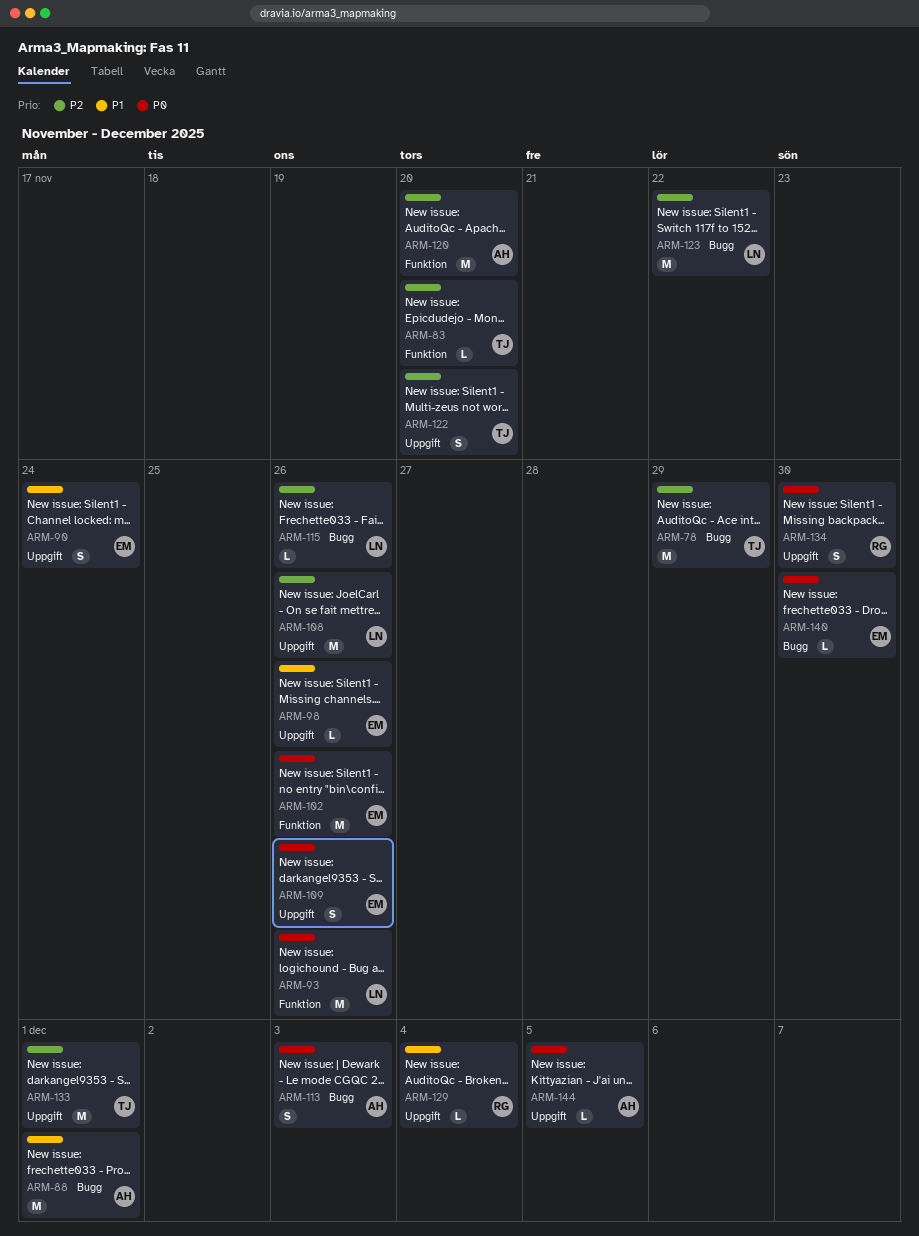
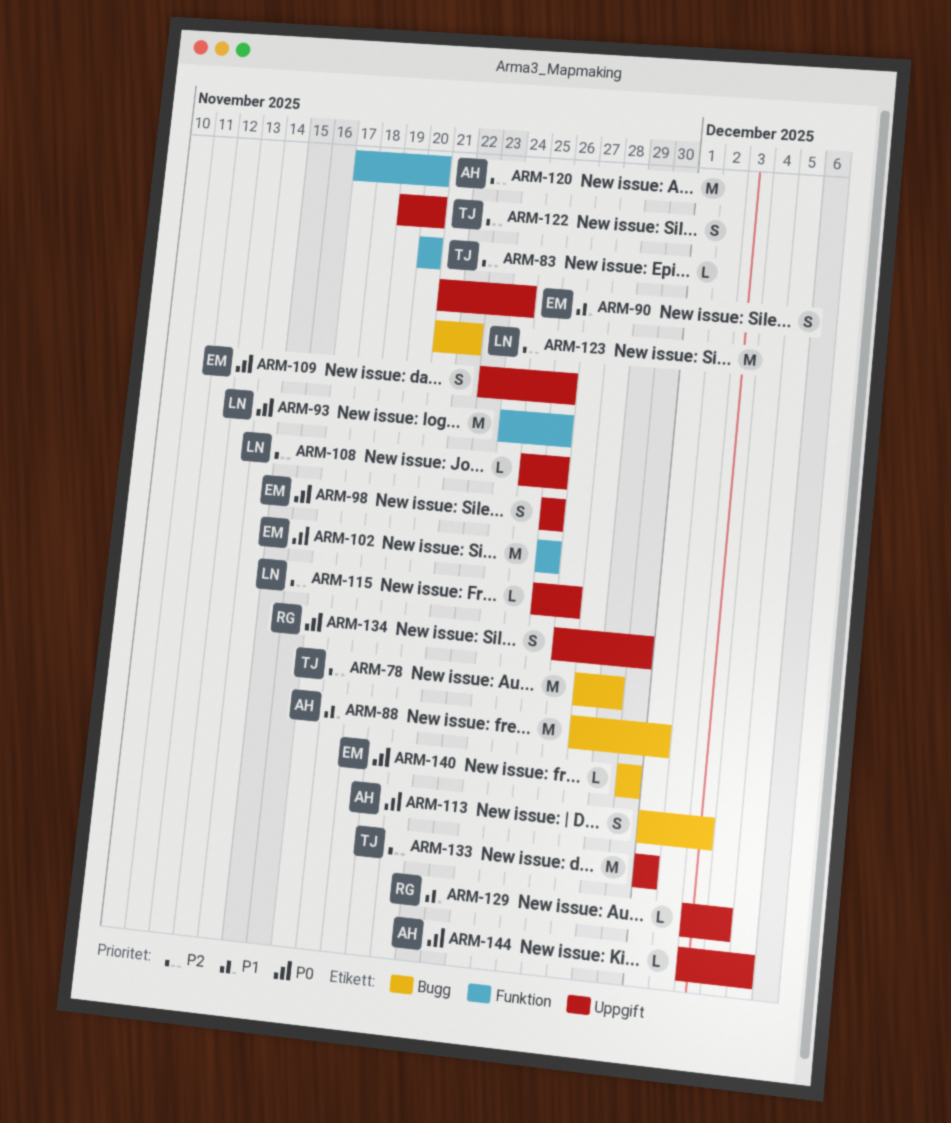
ARM-98, priority: P1 -> P0
ARM-98, estimate: L -> S
ARM-108, estimate: M -> L
ARM-115, label: Bugg -> Uppgift
ARM-115, due: Nov 26 -> Nov 27

